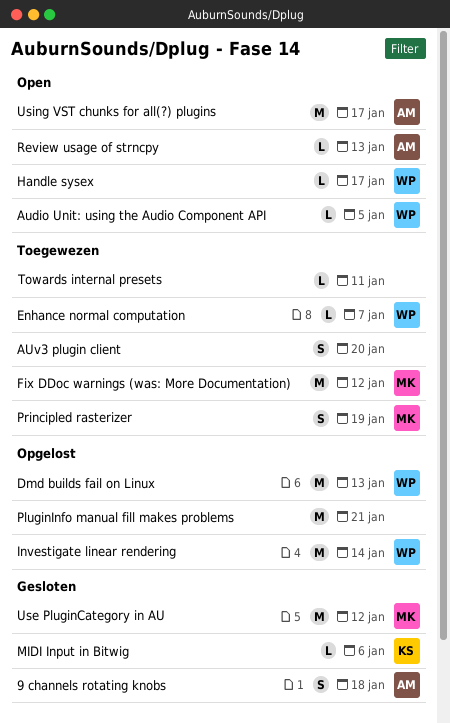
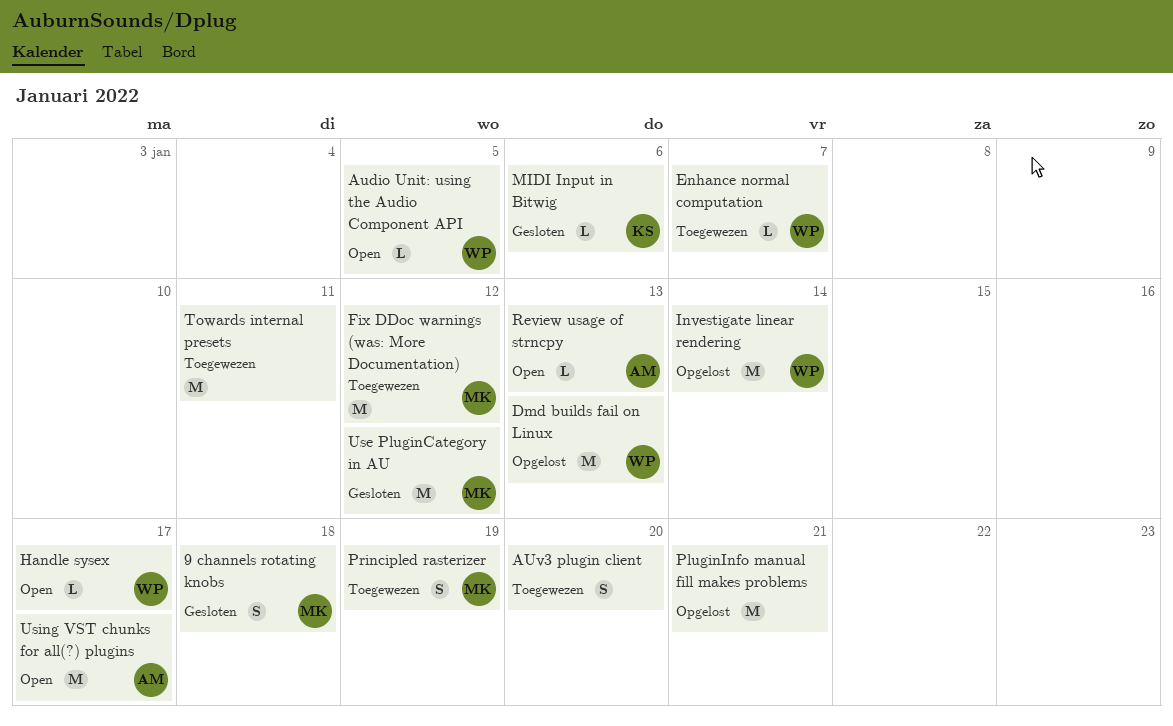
9 channels rotating knobs, owner: AM -> MK
Towards internal presets, estimate: L -> M

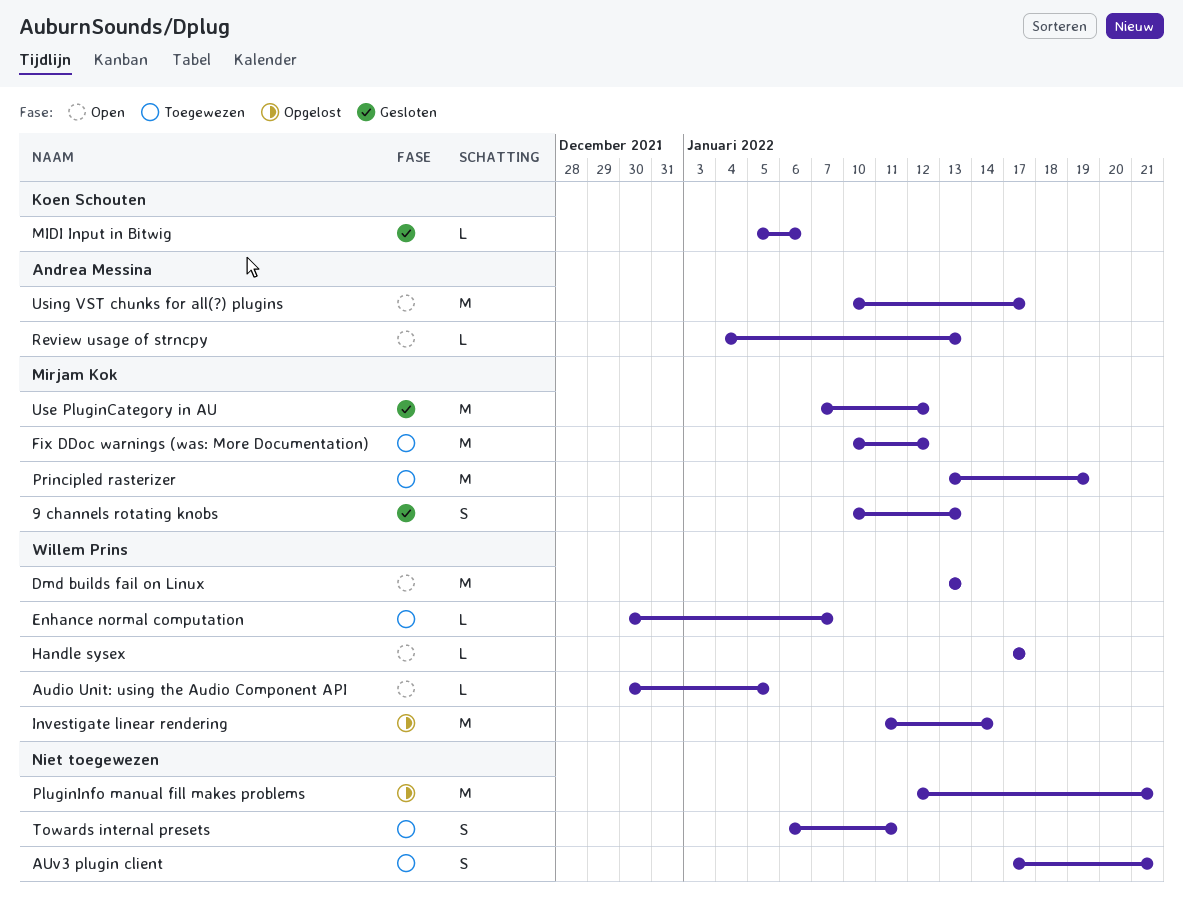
9 channels rotating knobs, due: Jan 18 -> Jan 13
AUv3 plugin client, due: Jan 20 -> Jan 21
Dmd builds fail on Linux, status: Opgelost -> Open
Principled rasterizer, estimate: S -> M
Towards internal presets, estimate: M -> S

